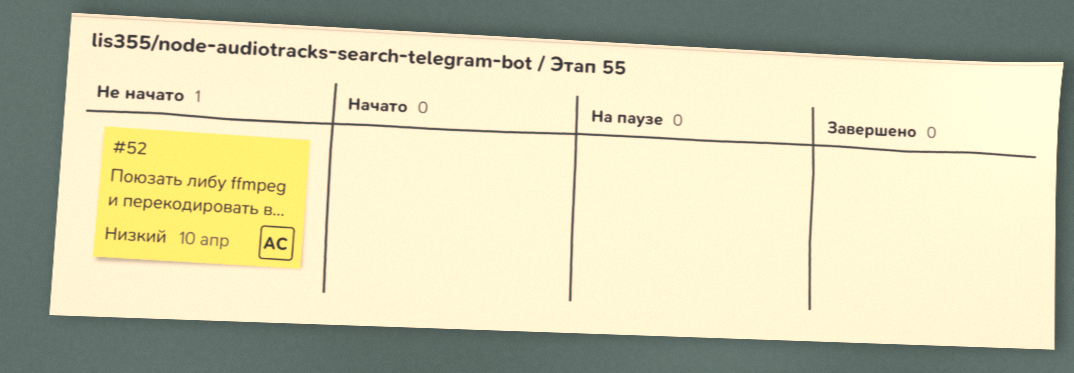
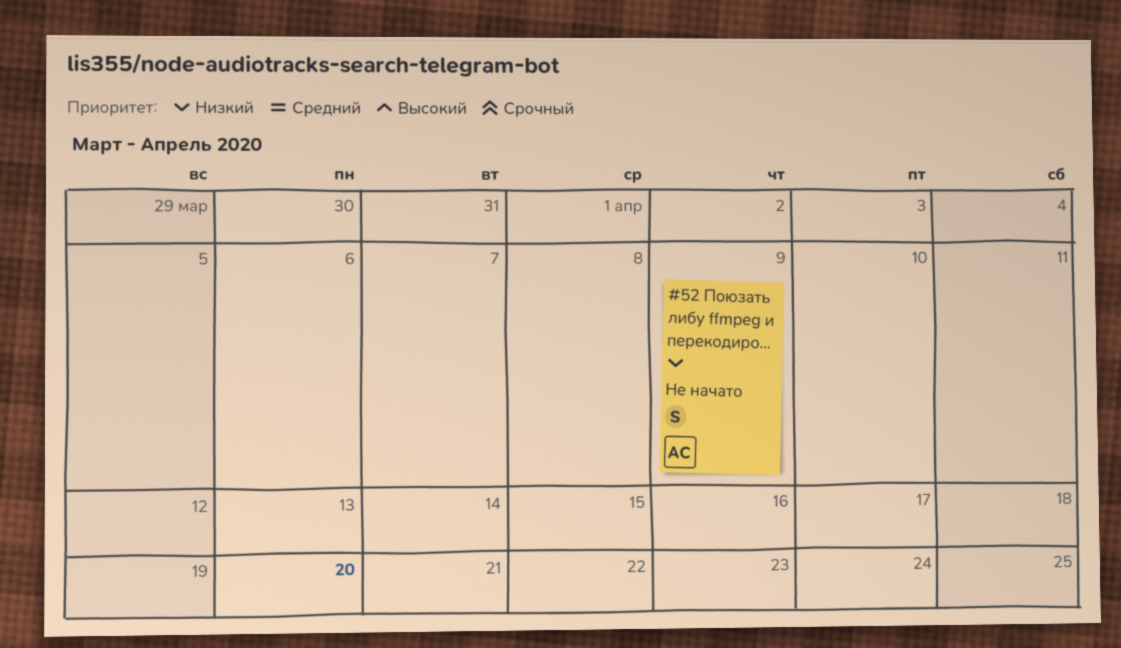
#52, due: Apr 10 -> Apr 9

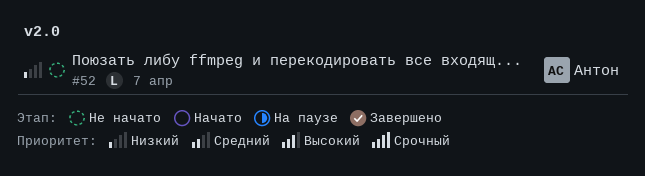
#52, estimate: S -> L
#52, due: Apr 9 -> Apr 7

